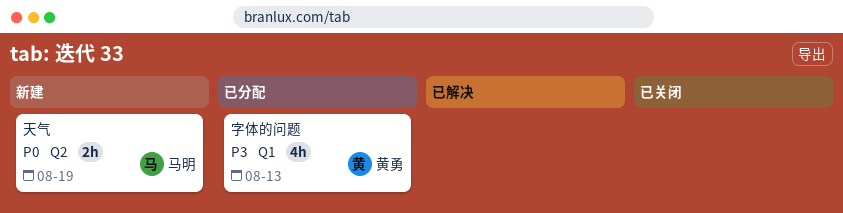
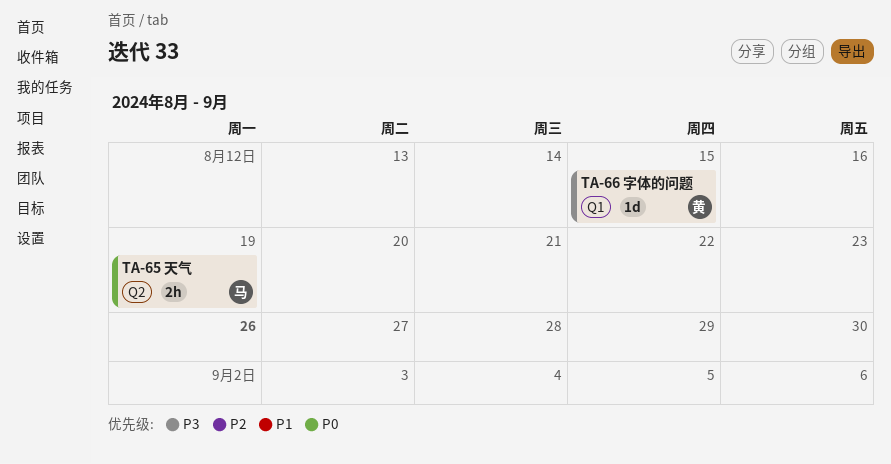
字体的问题, estimate: 4h -> 1d
字体的问题, due: Aug 13 -> Aug 15

